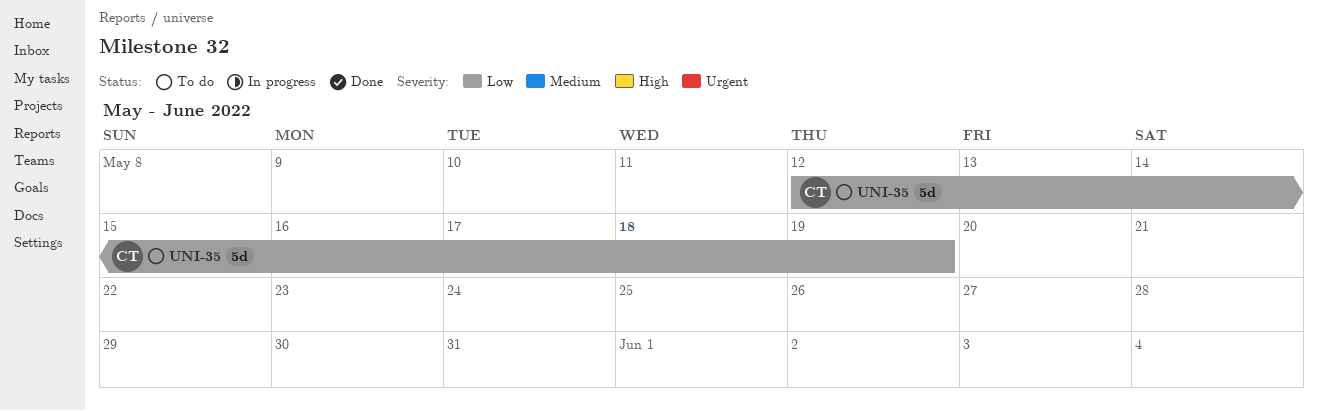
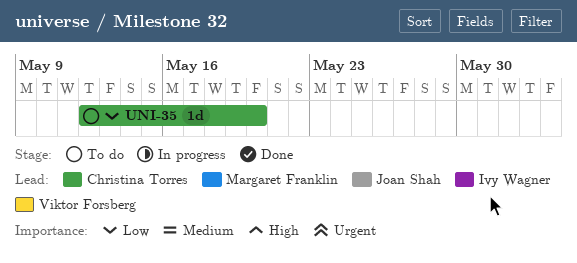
UNI-35, estimate: 5d -> 1d
UNI-35, due: May 19 -> May 20

